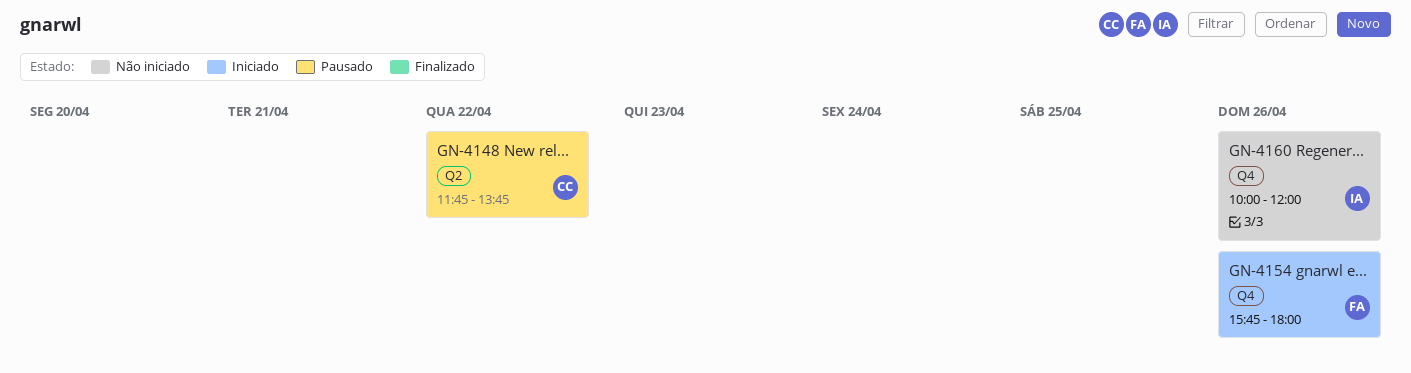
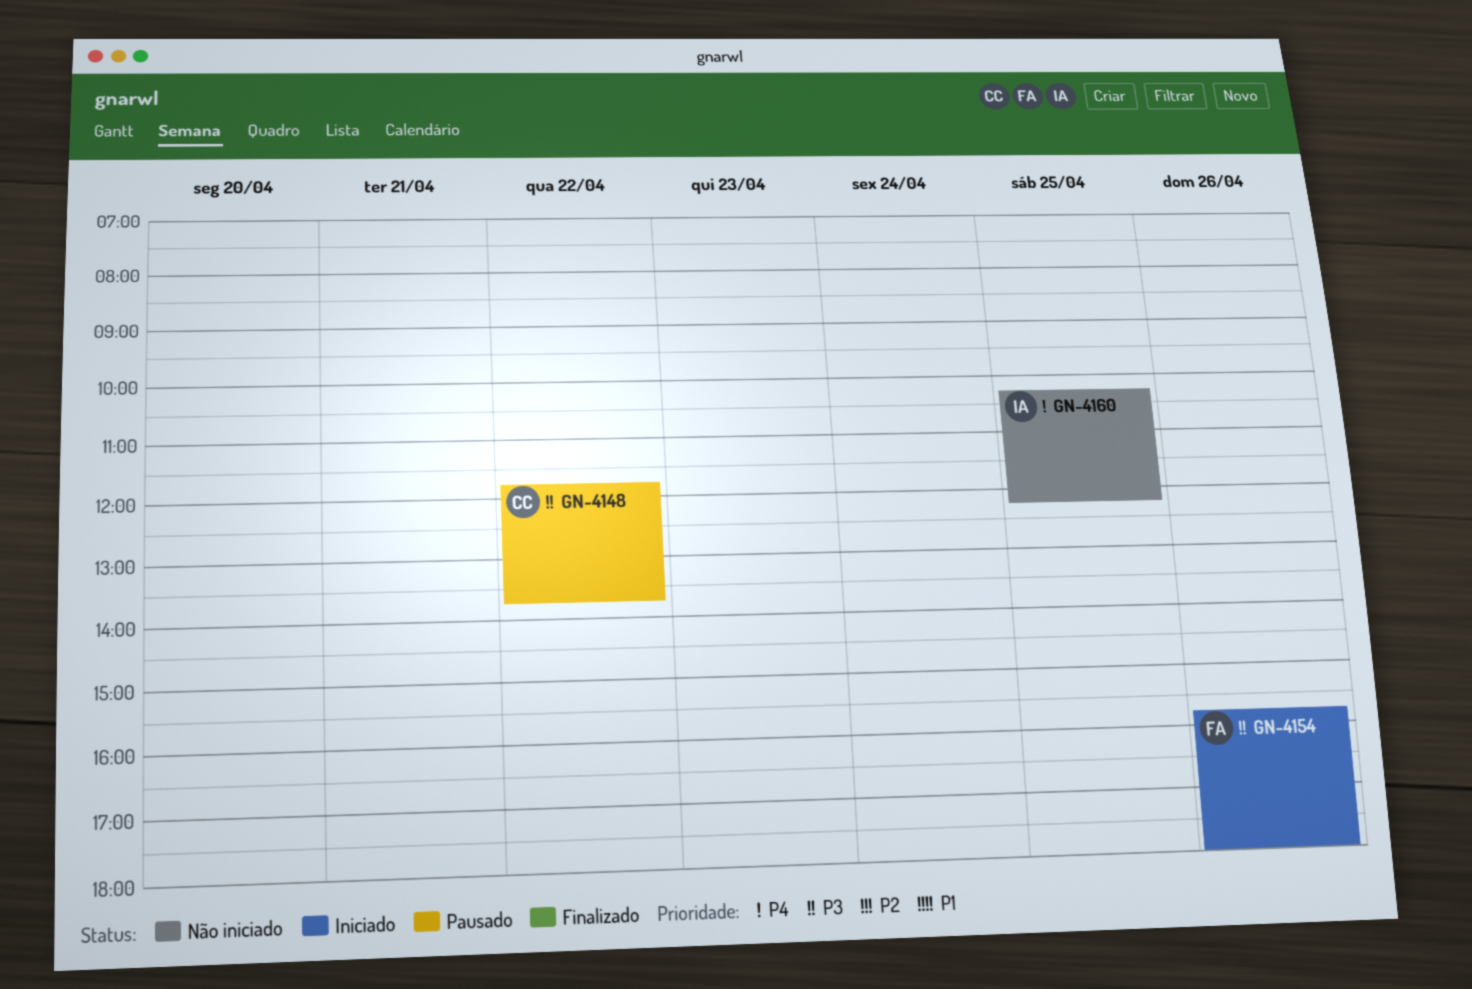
GN-4160, day: Apr 26 -> Apr 25
GN-4160, begins: 10:00 -> 10:15
GN-4160, ends: 12:00 -> 12:15

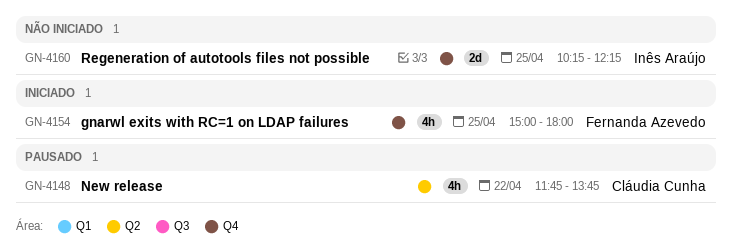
GN-4154, day: Apr 26 -> Apr 25
GN-4154, begins: 15:45 -> 15:00

